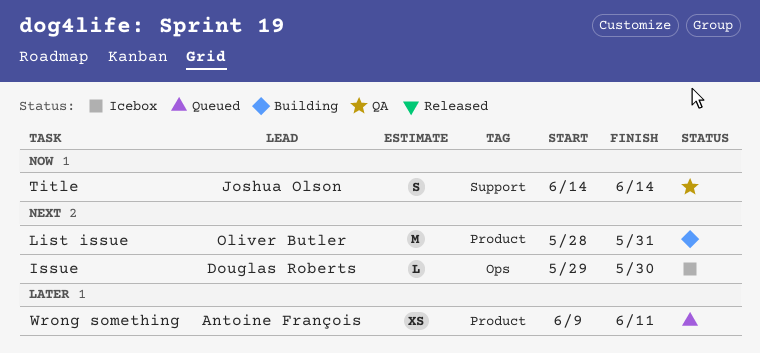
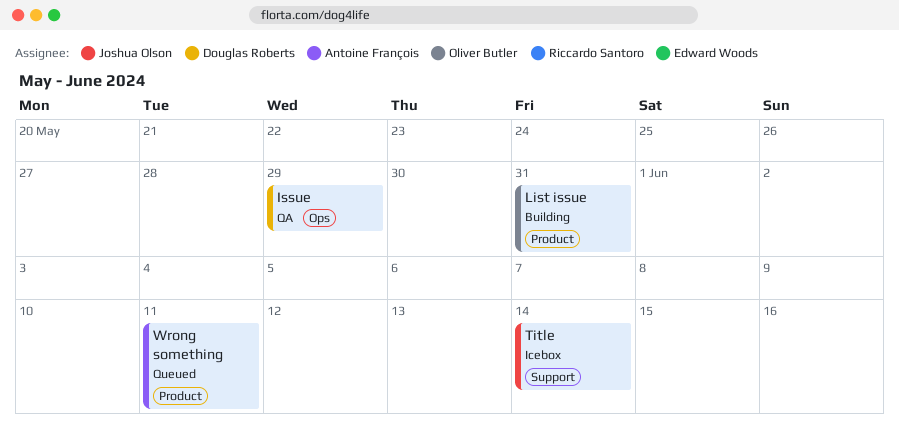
Issue, status: Icebox -> QA
Issue, due: May 30 -> May 29
Title, status: QA -> Icebox

